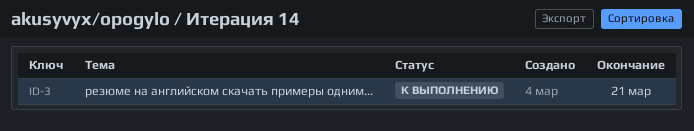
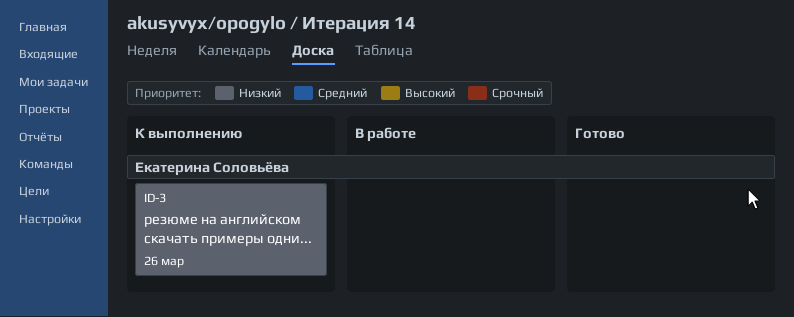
ID-3, due: Mar 21 -> Mar 26

